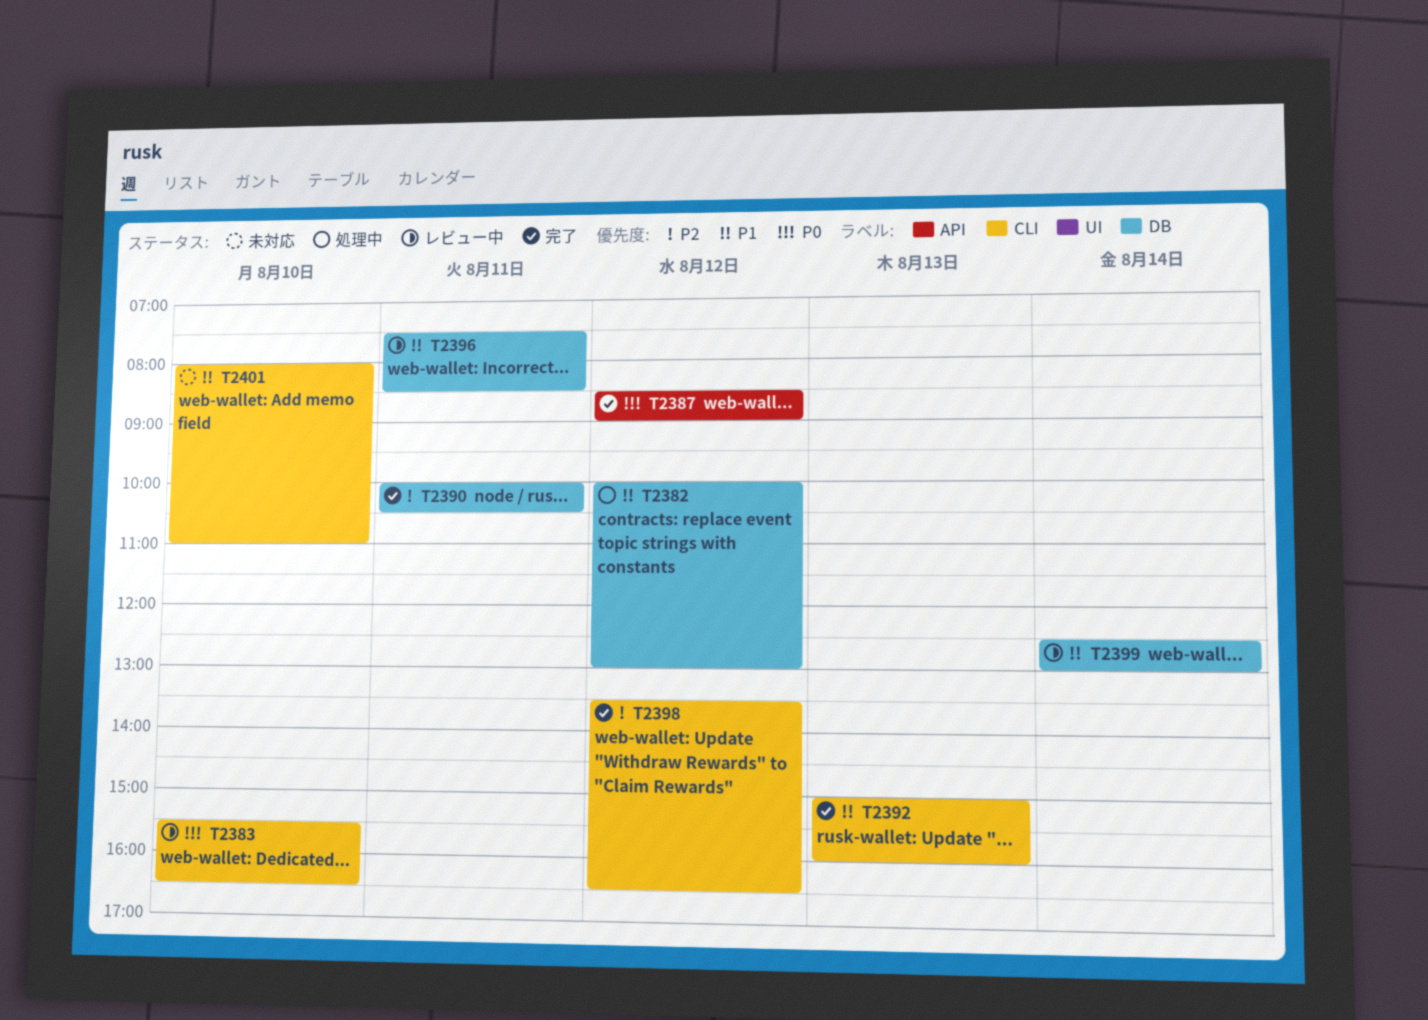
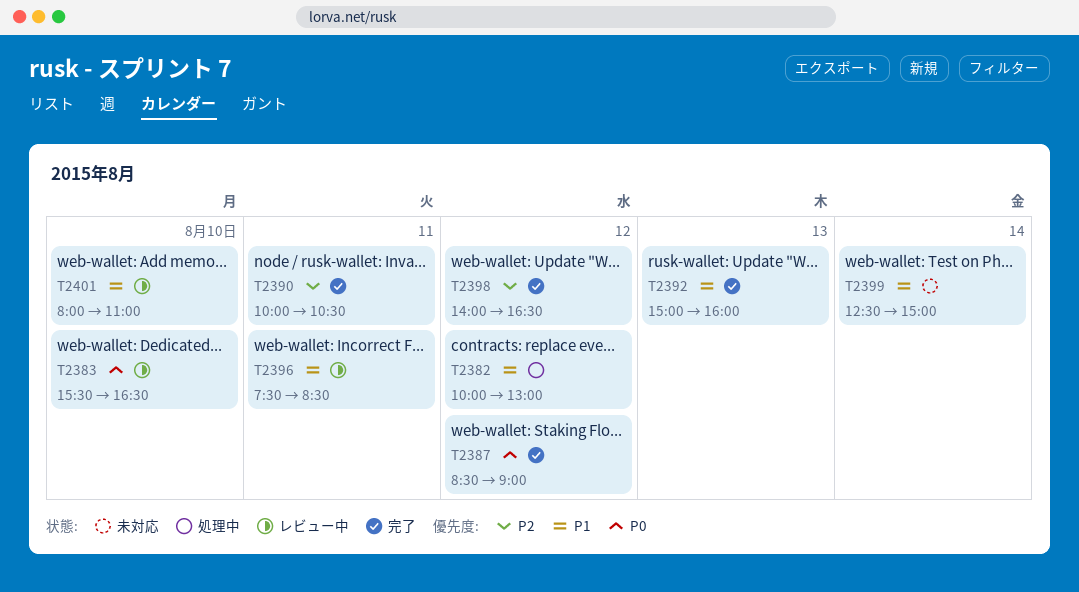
T2398, begins: 13:30 -> 14:00
T2399, status: レビュー中 -> 未対応
T2399, ends: 13:00 -> 15:00
T2401, status: 未対応 -> レビュー中

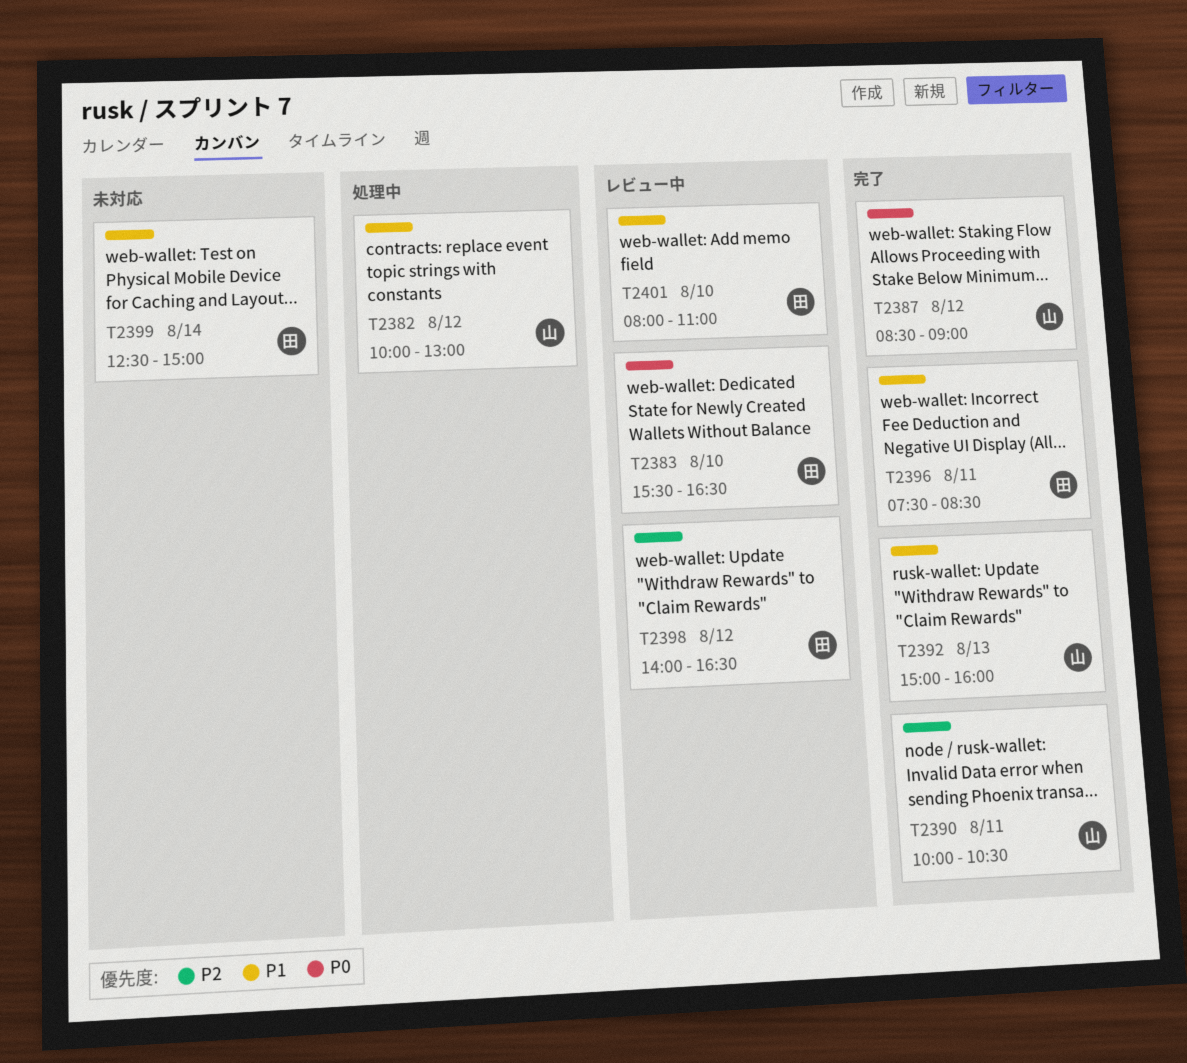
T2396, status: レビュー中 -> 完了
T2398, status: 完了 -> レビュー中

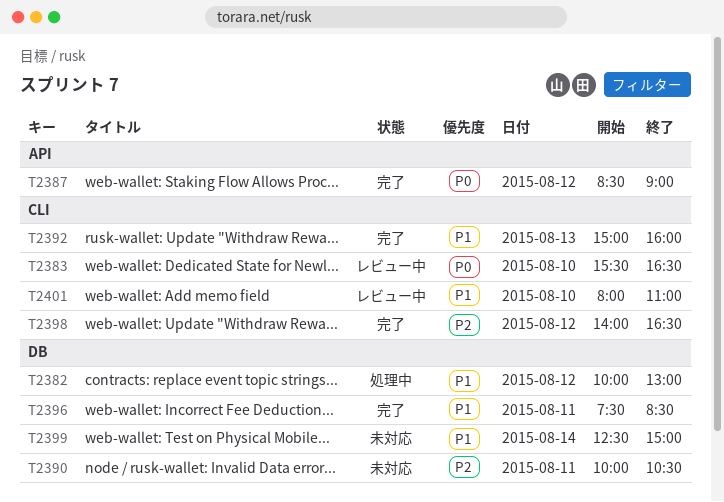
T2390, status: 完了 -> 未対応
T2398, status: レビュー中 -> 完了

